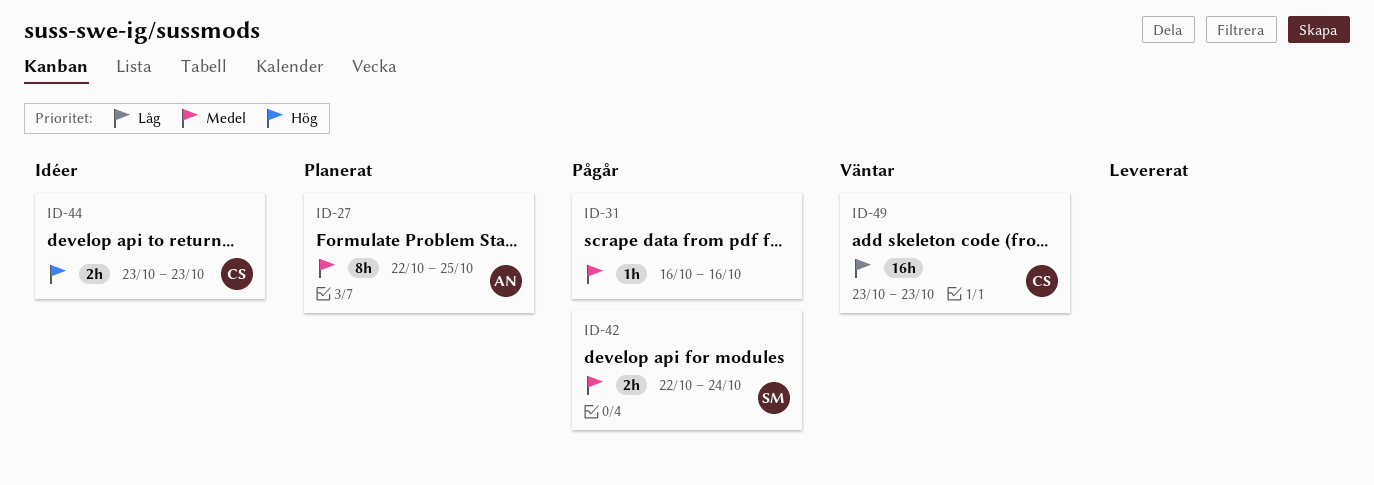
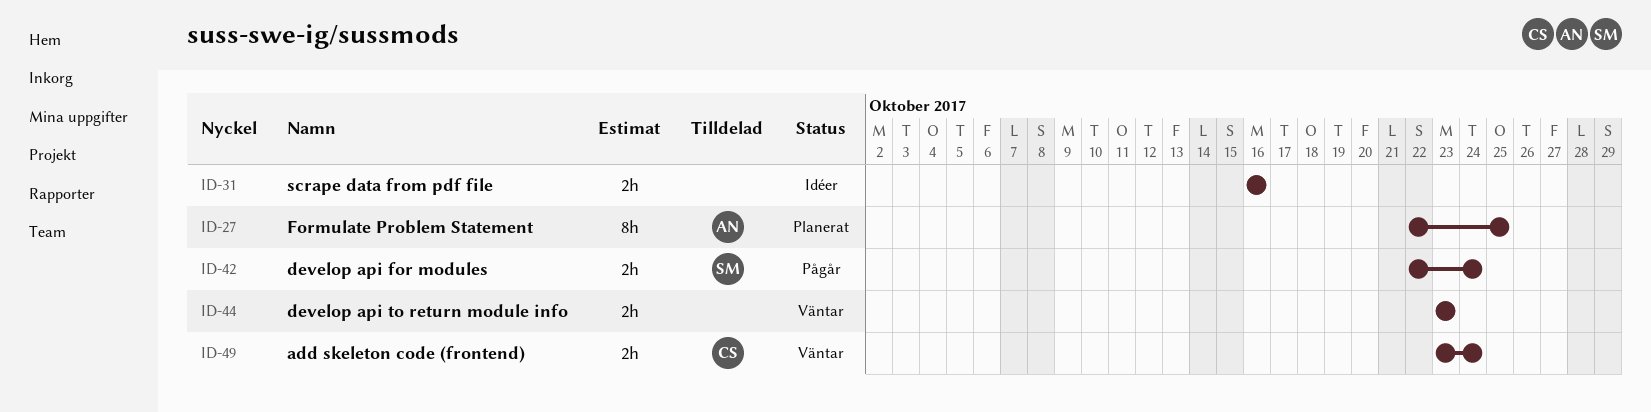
ID-31, status: Pågår -> Idéer
ID-31, estimate: 1h -> 2h
ID-44, status: Idéer -> Väntar
ID-44, owner: CS -> none
ID-49, estimate: 16h -> 2h
ID-49, due: Oct 23 -> Oct 24

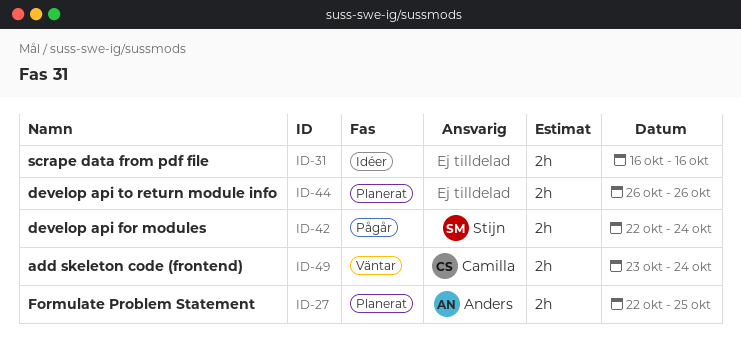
ID-27, estimate: 8h -> 2h
ID-44, status: Väntar -> Planerat
ID-44, start: Oct 23 -> Oct 26
ID-44, due: Oct 23 -> Oct 26

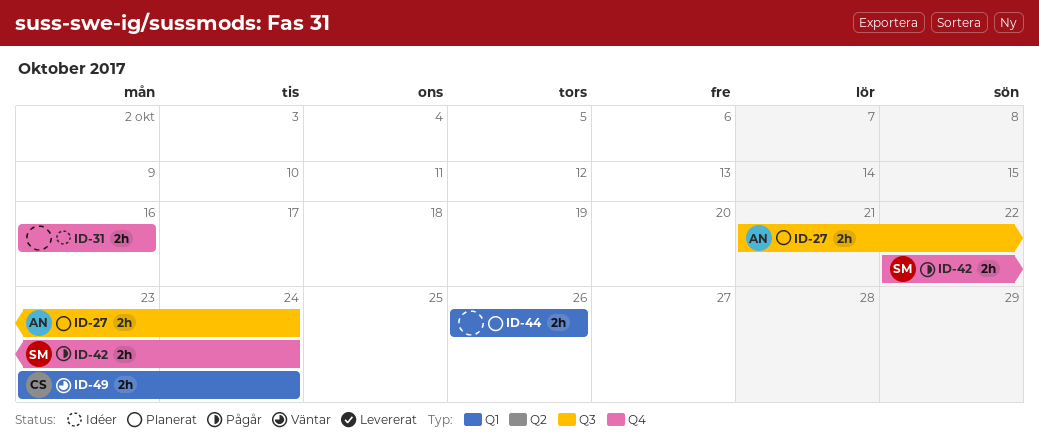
ID-27, start: Oct 22 -> Oct 21
ID-27, due: Oct 25 -> Oct 24

